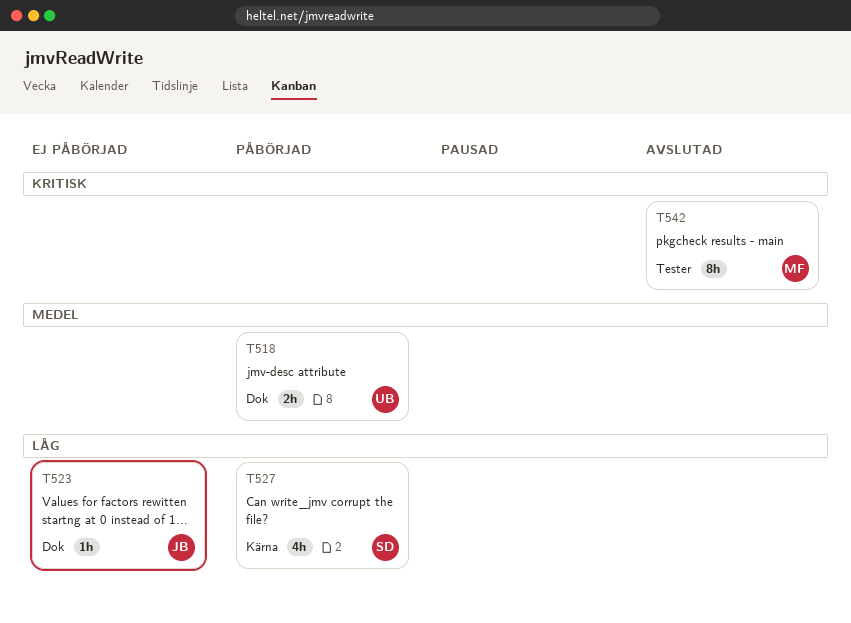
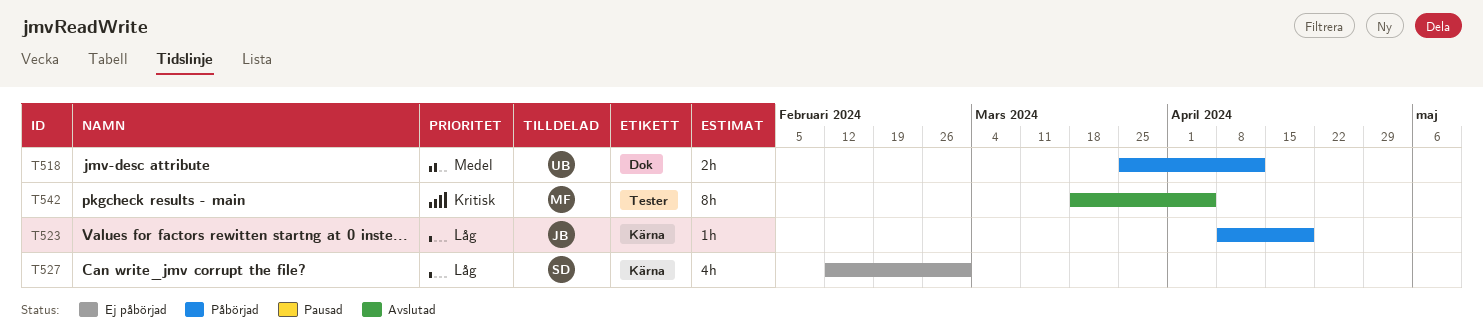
T523, status: Ej påbörjad -> Påbörjad
T523, label: Dok -> Kärna
T527, status: Påbörjad -> Ej påbörjad

